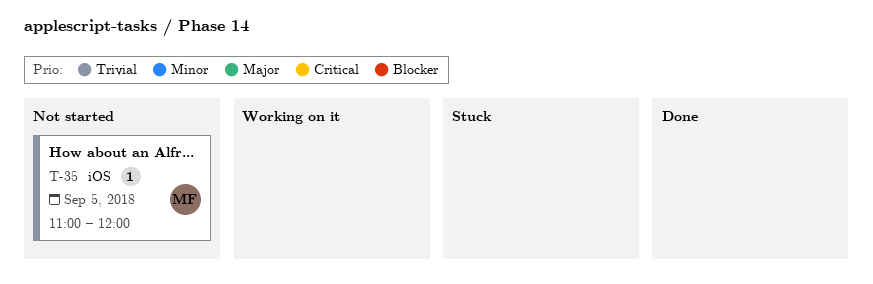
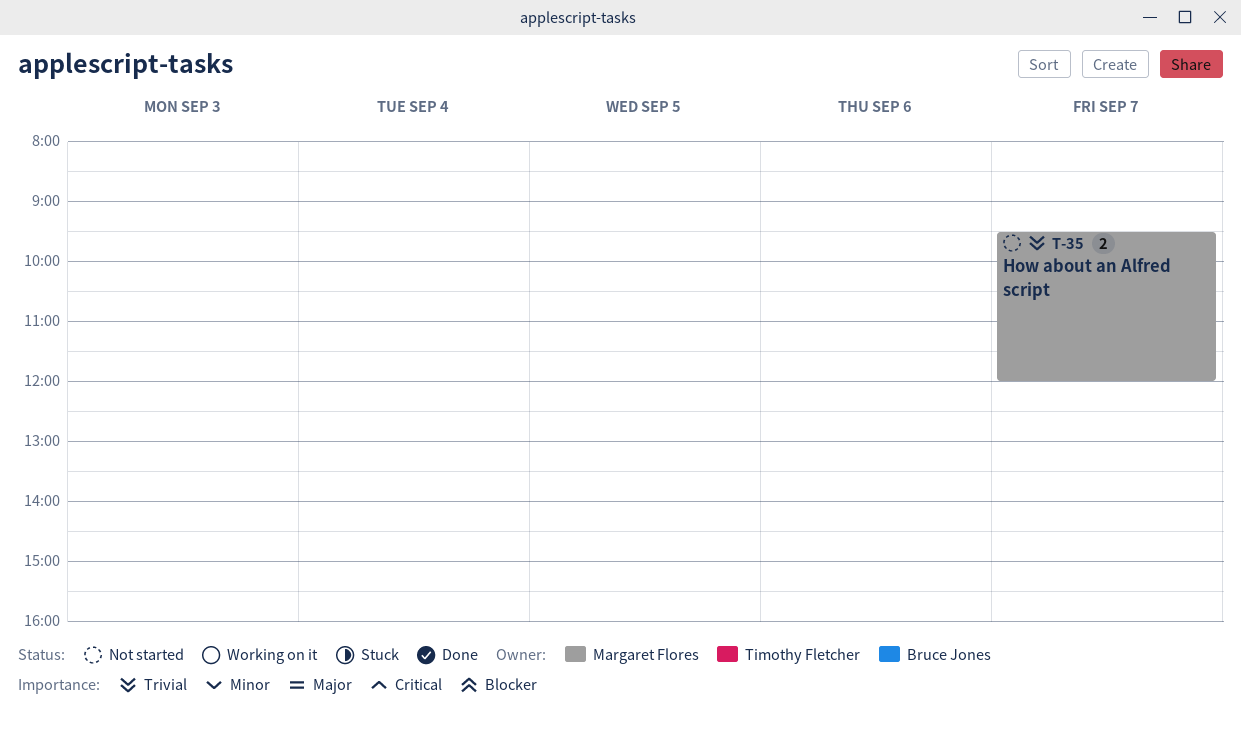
T-35, estimate: 1 -> 2
T-35, day: Sep 5 -> Sep 7
T-35, begins: 11:00 -> 09:30

